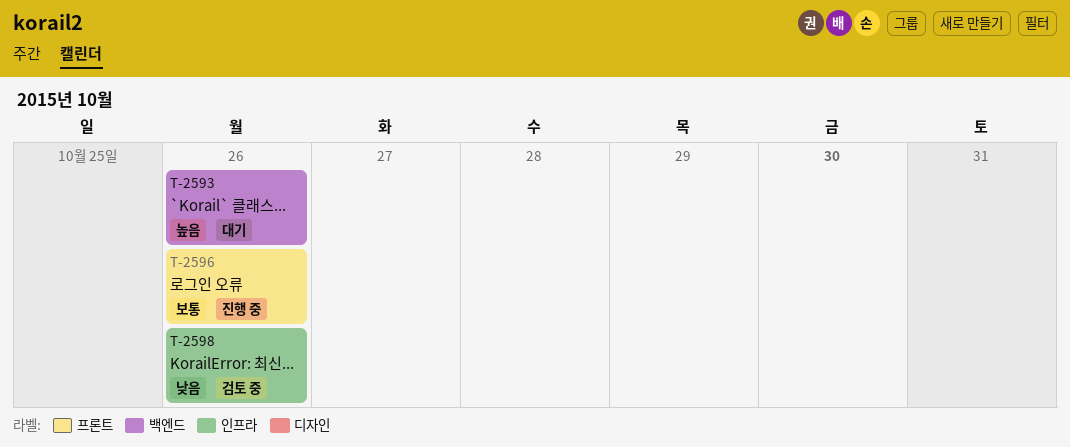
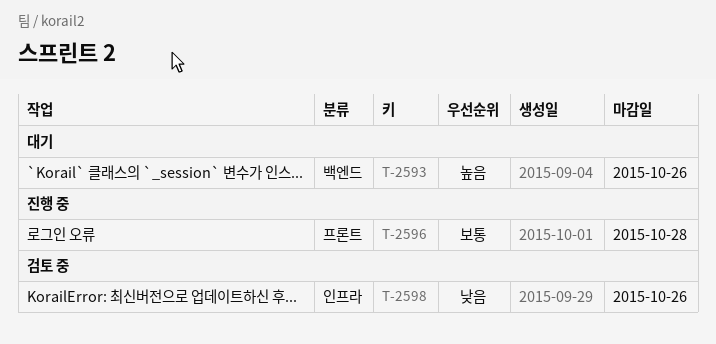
T-2596, due: Oct 26 -> Oct 28

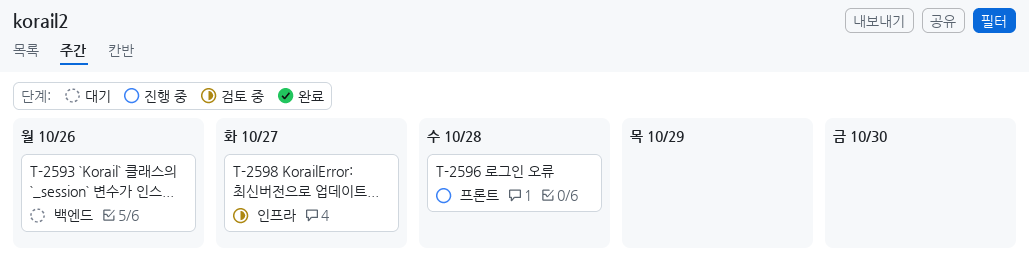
T-2598, due: Oct 26 -> Oct 27

